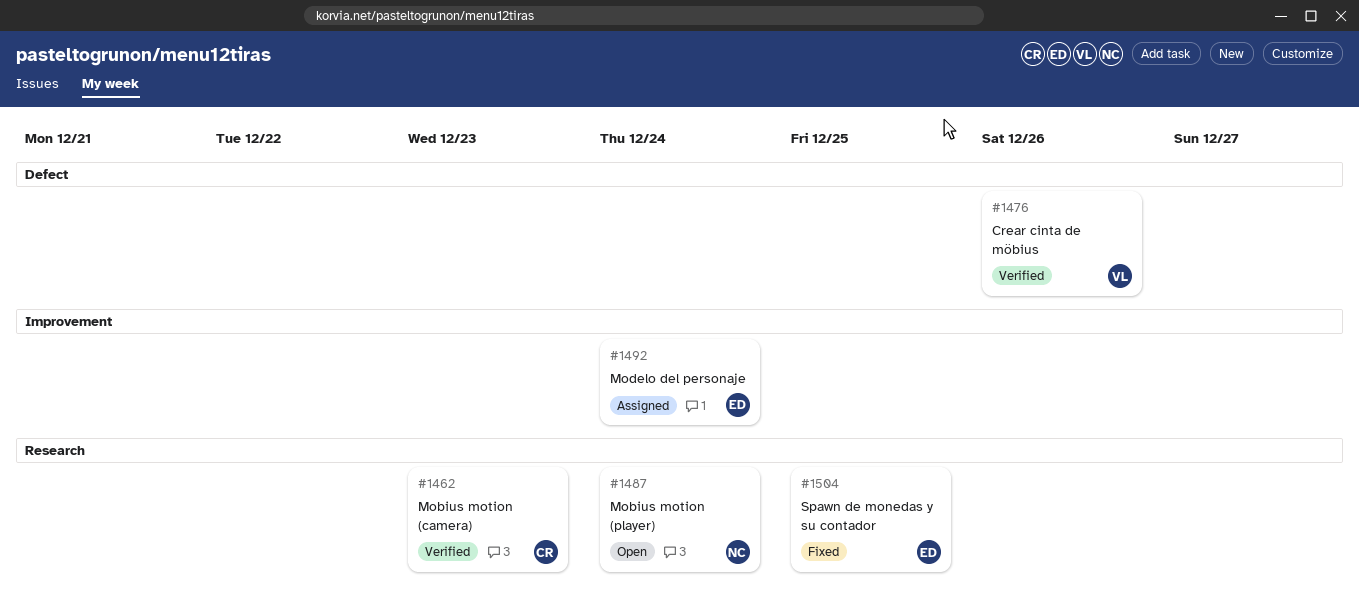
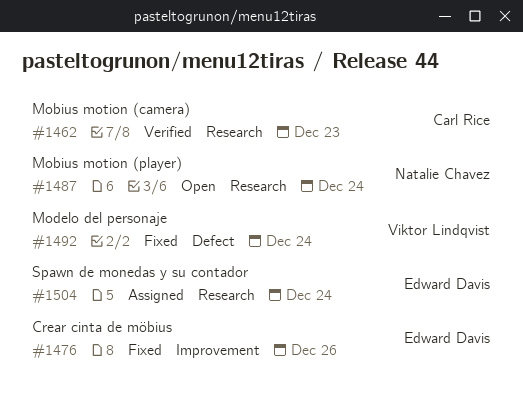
#1476, status: Verified -> Fixed
#1476, owner: Viktor Lindqvist -> Edward Davis
#1476, label: Defect -> Improvement
#1492, status: Assigned -> Fixed
#1492, owner: Edward Davis -> Viktor Lindqvist
#1492, label: Improvement -> Defect
#1504, status: Fixed -> Assigned
#1504, due: Dec 25 -> Dec 24

